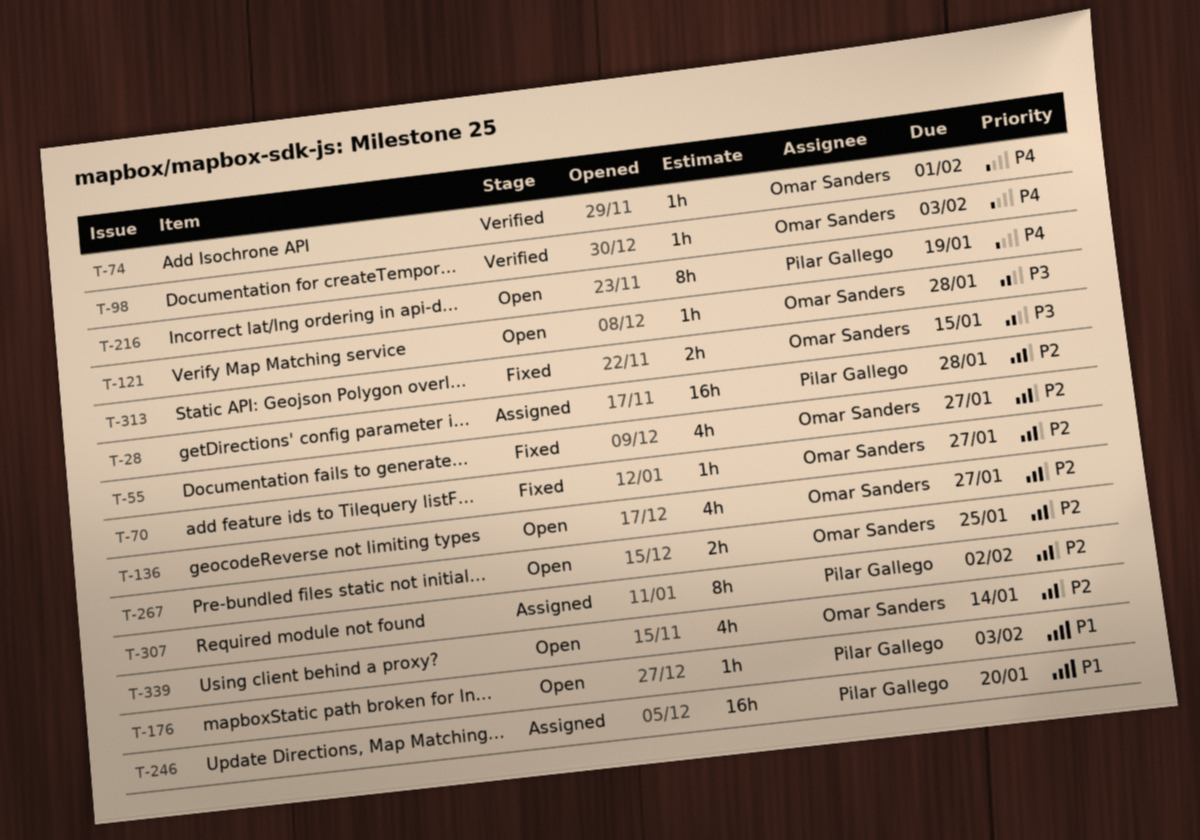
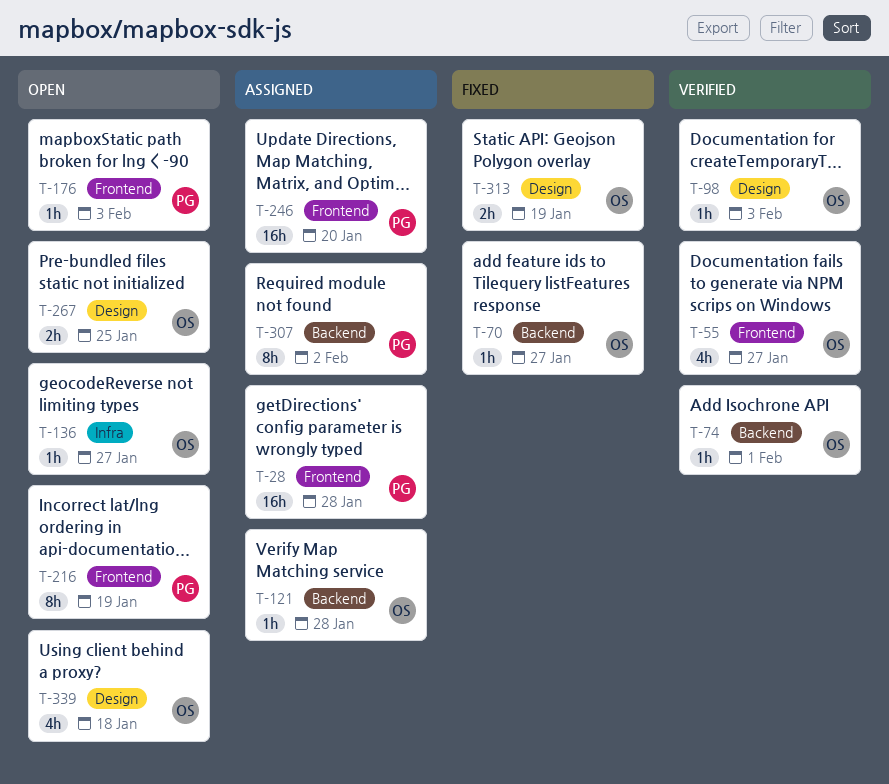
T-55, status: Fixed -> Verified
T-121, status: Open -> Assigned
T-136, estimate: 4h -> 1h
T-313, due: Jan 15 -> Jan 19
T-339, due: Jan 14 -> Jan 18

